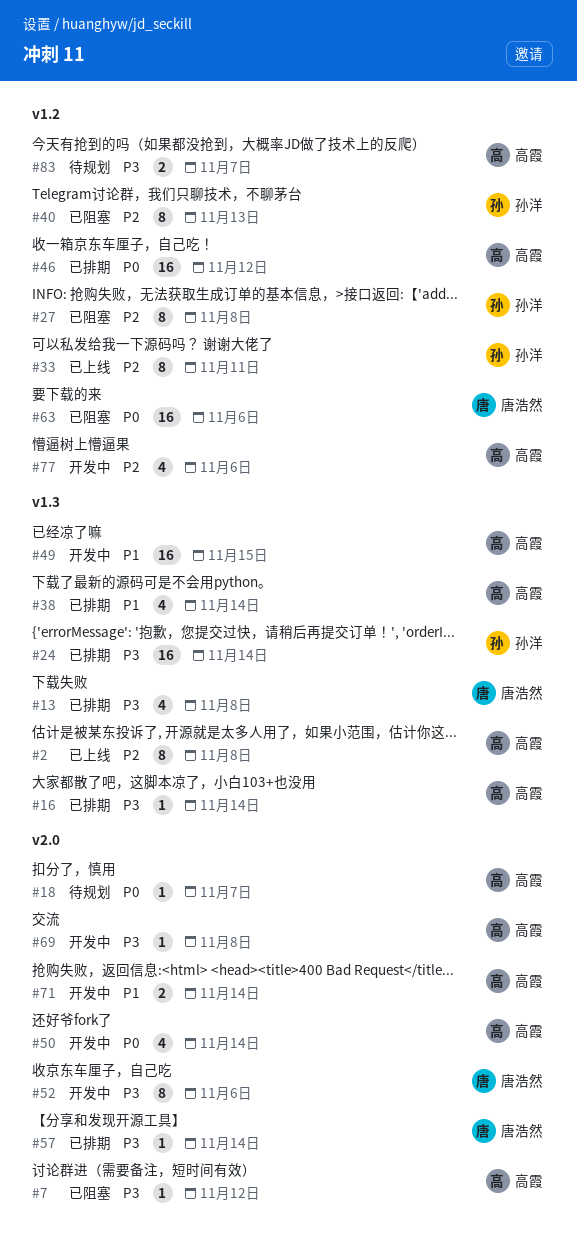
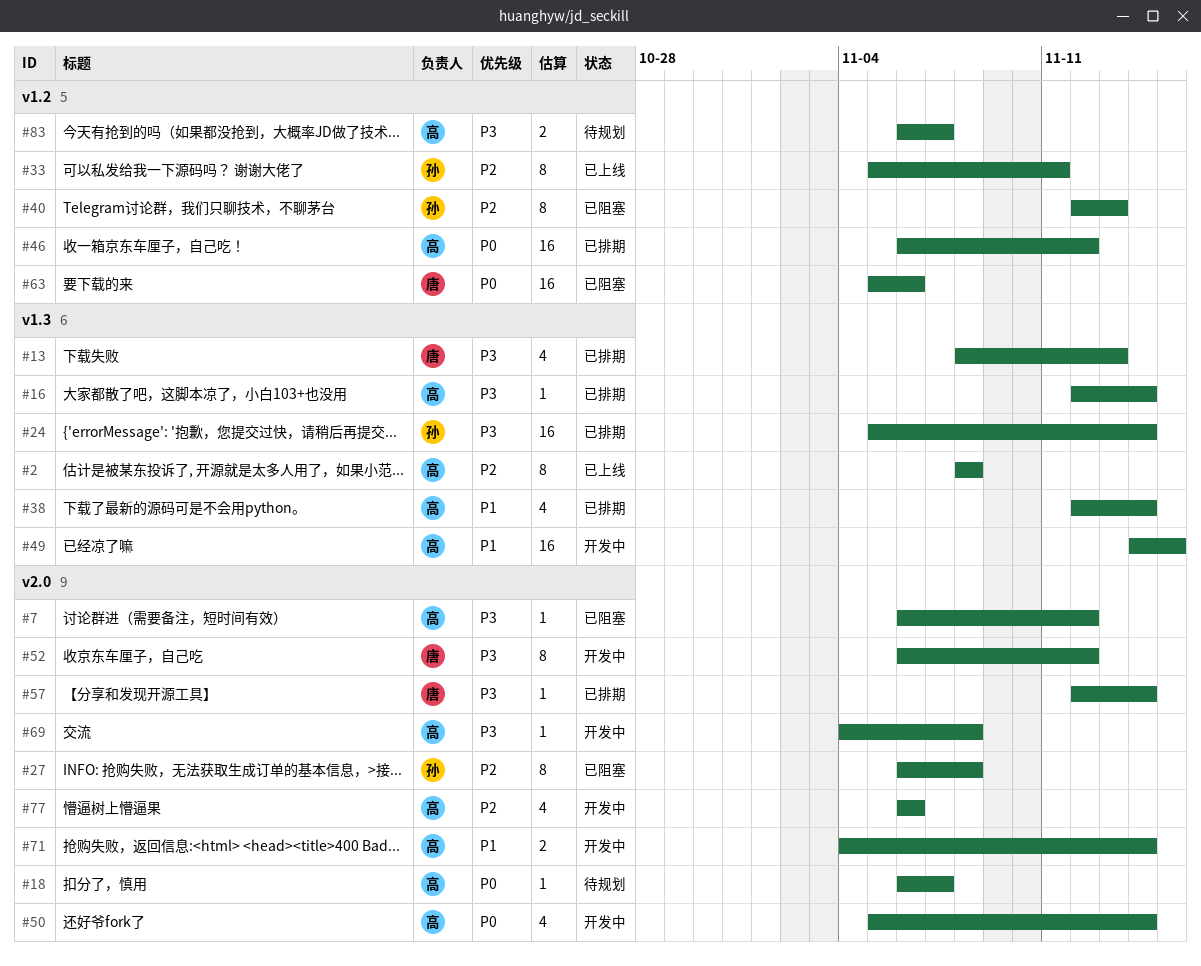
#13, due: Nov 8 -> Nov 13
#27, label: v1.2 -> v2.0
#52, due: Nov 6 -> Nov 12
#77, label: v1.2 -> v2.0

